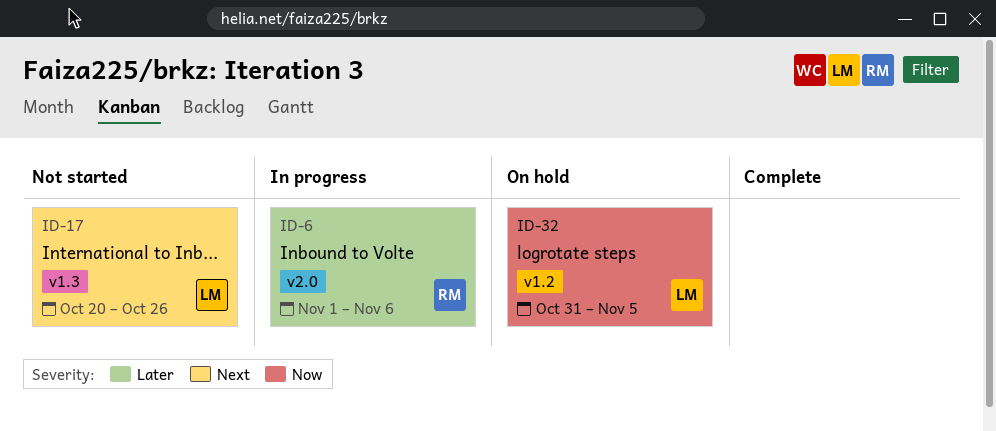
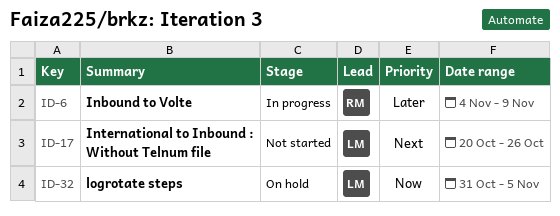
ID-6, start: Nov 1 -> Nov 4
ID-6, due: Nov 6 -> Nov 9

